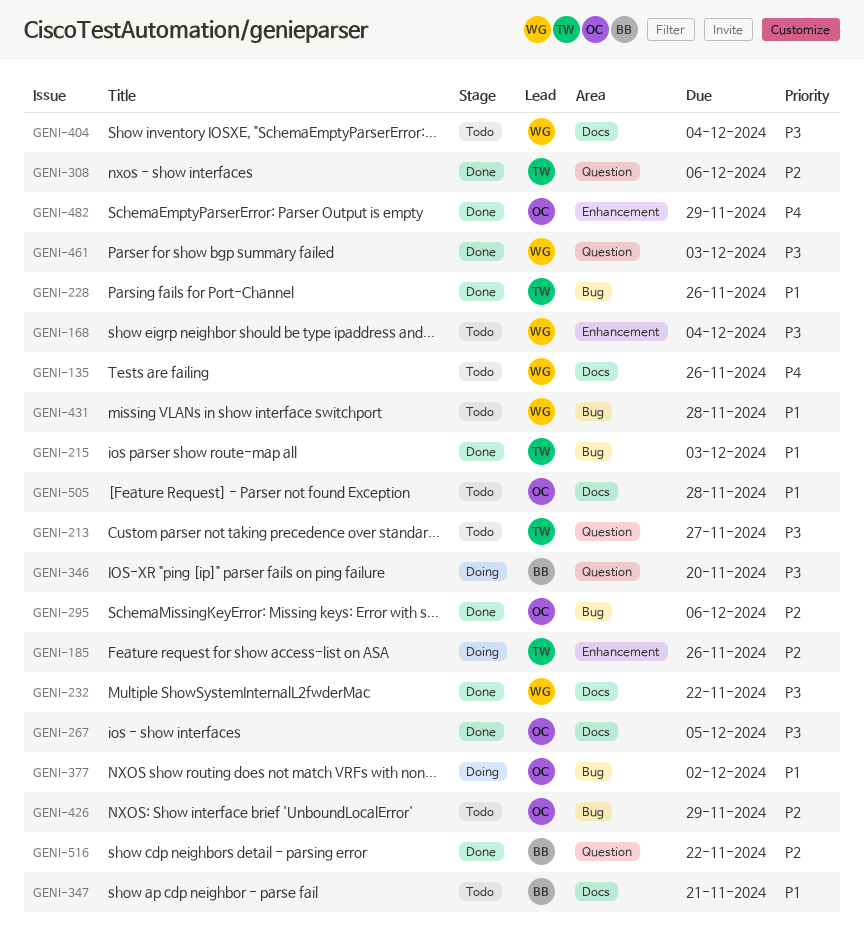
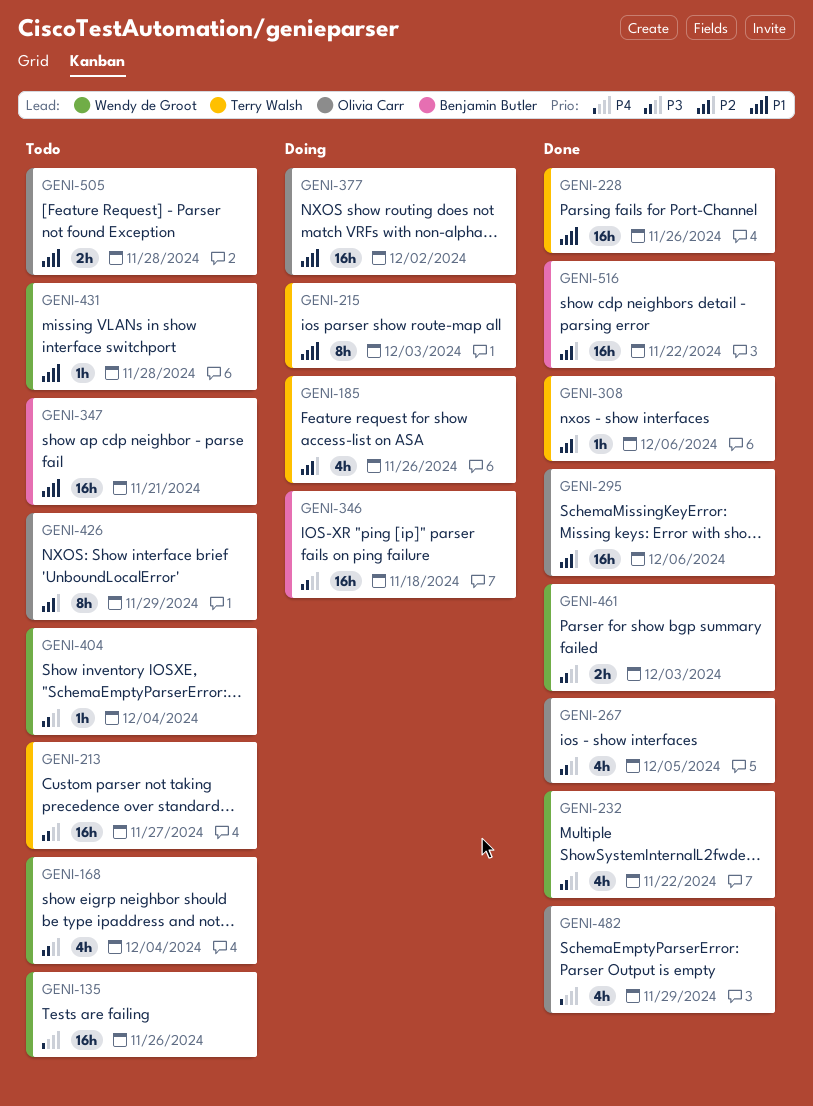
GENI-215, status: Done -> Doing
GENI-346, due: Nov 20 -> Nov 18

